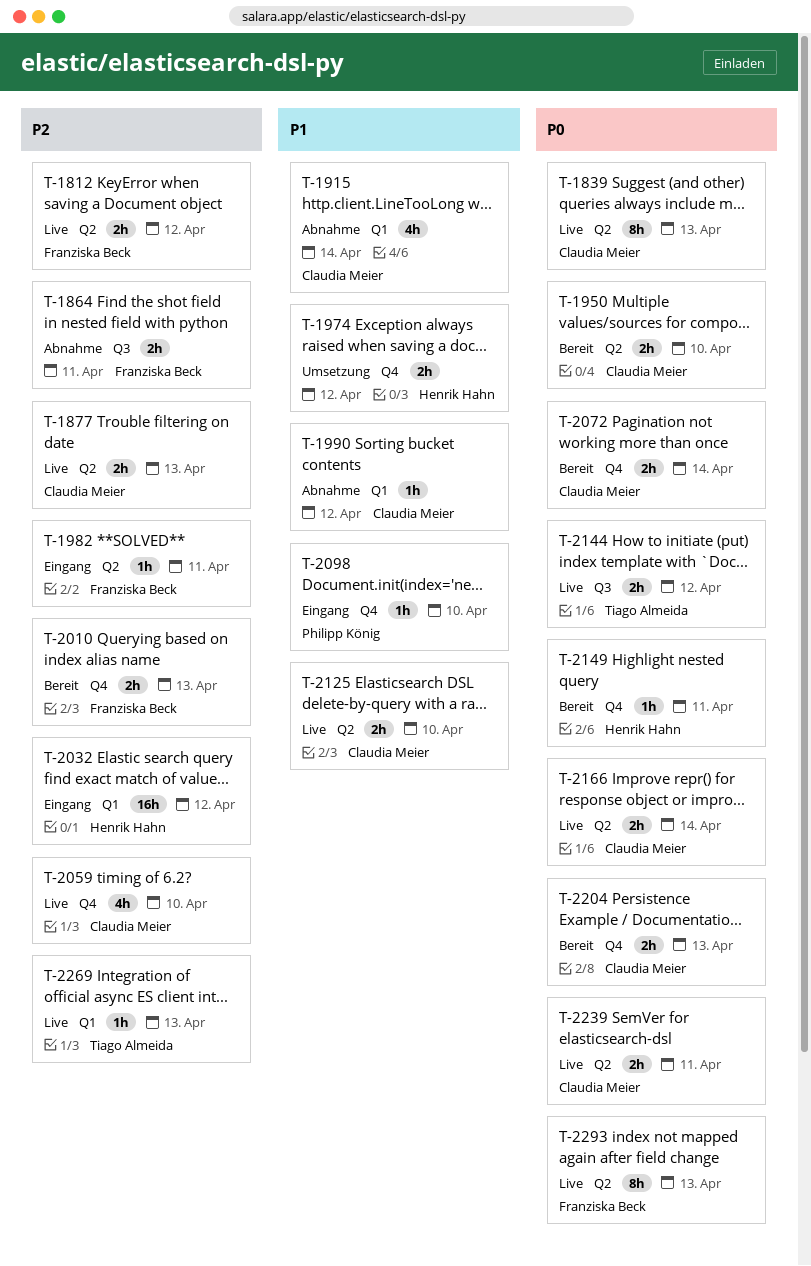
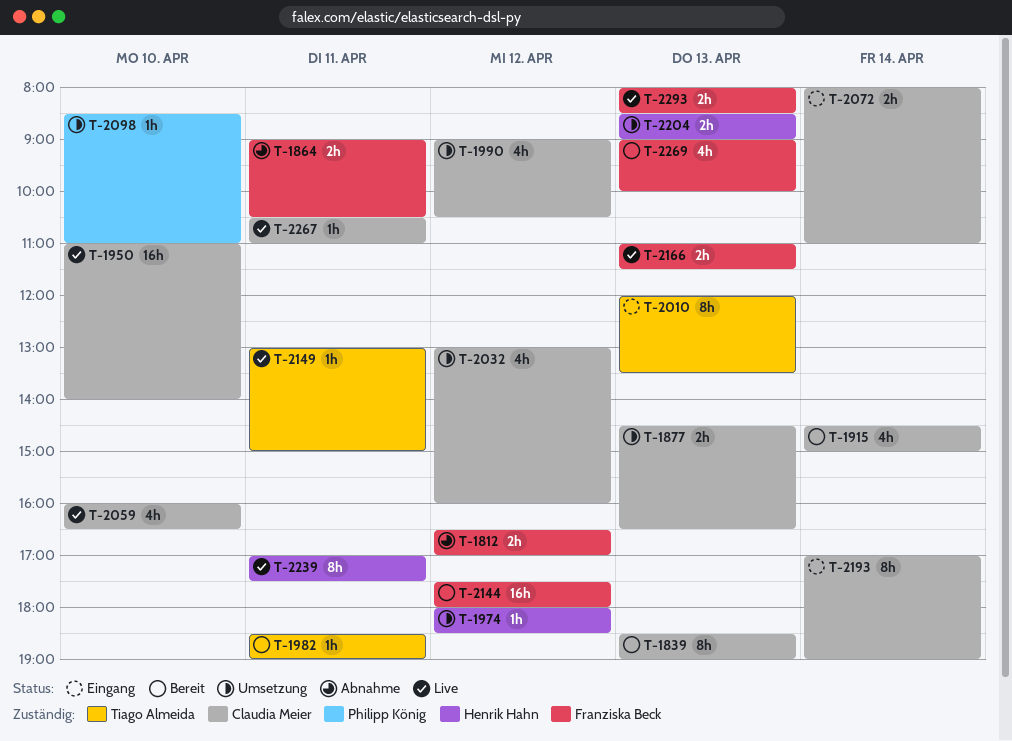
T-1812, status: Live -> Abnahme
T-1839, status: Live -> Bereit
T-1877, status: Live -> Umsetzung
T-1915, status: Abnahme -> Bereit
T-1950, status: Bereit -> Live
T-1950, estimate: 2h -> 16h
T-1974, estimate: 2h -> 1h
T-1982, status: Eingang -> Bereit
T-1982, owner: Franziska Beck -> Tiago Almeida
T-1990, status: Abnahme -> Umsetzung
T-1990, estimate: 1h -> 4h
T-2010, status: Bereit -> Eingang
T-2010, owner: Franziska Beck -> Tiago Almeida
T-2010, estimate: 2h -> 8h
T-2032, status: Eingang -> Umsetzung
T-2032, owner: Henrik Hahn -> Claudia Meier
T-2032, estimate: 16h -> 4h
T-2072, status: Bereit -> Eingang
T-2098, status: Eingang -> Umsetzung
T-2125: present -> none
T-2144, status: Live -> Bereit
T-2144, owner: Tiago Almeida -> Franziska Beck
T-2144, estimate: 2h -> 16h
T-2149, status: Bereit -> Live
T-2149, owner: Henrik Hahn -> Tiago Almeida
T-2166, owner: Claudia Meier -> Franziska Beck
T-2166, day: Apr 14 -> Apr 13
T-2193: none -> present
T-2204, status: Bereit -> Umsetzung
T-2204, owner: Claudia Meier -> Henrik Hahn
T-2239, owner: Claudia Meier -> Henrik Hahn
T-2239, estimate: 2h -> 8h
T-2267: none -> present
T-2269, status: Live -> Bereit
T-2269, owner: Tiago Almeida -> Franziska Beck
T-2269, estimate: 1h -> 4h
T-2293, estimate: 8h -> 2h

